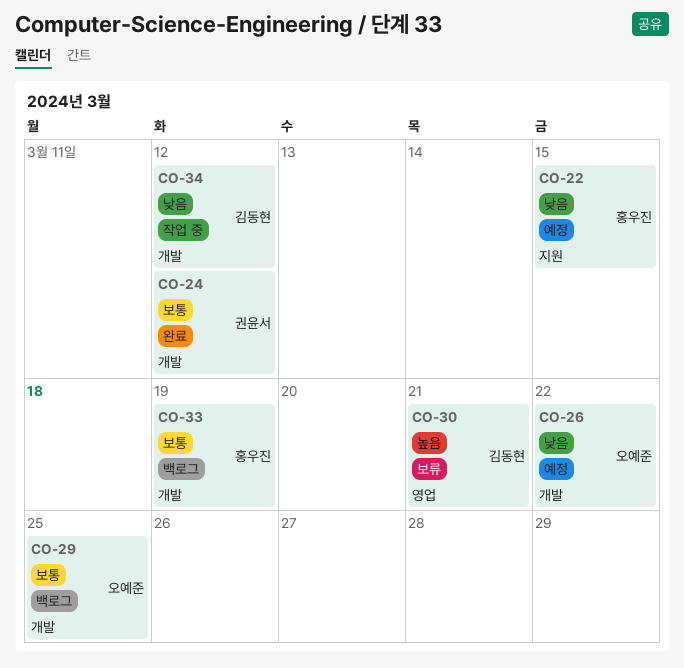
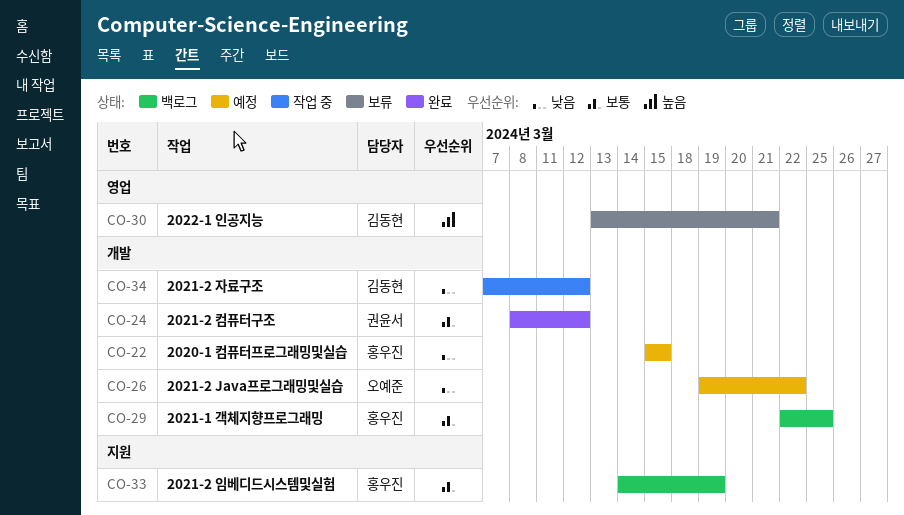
CO-22, label: 지원 -> 개발
CO-29, owner: 오예준 -> 홍우진
CO-33, label: 개발 -> 지원

